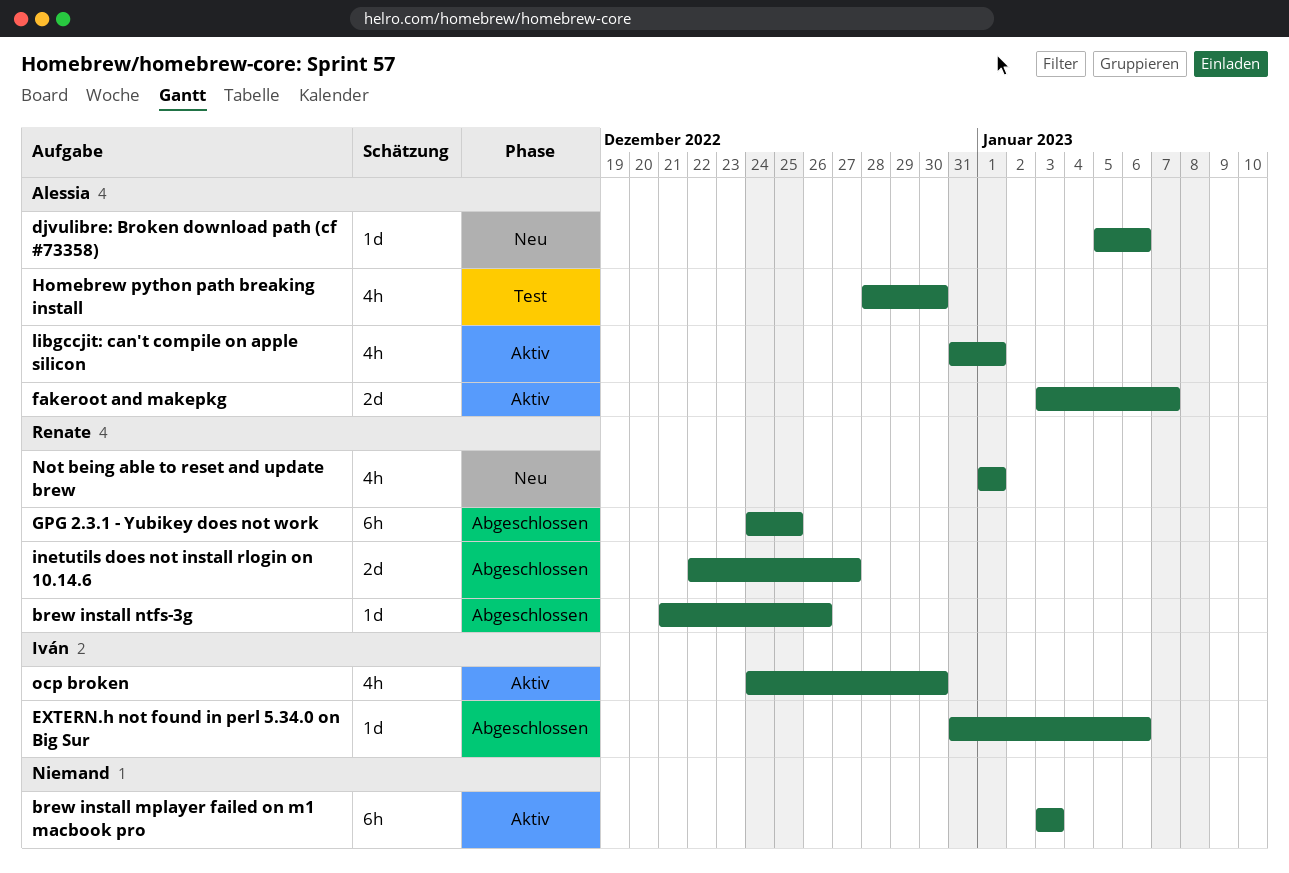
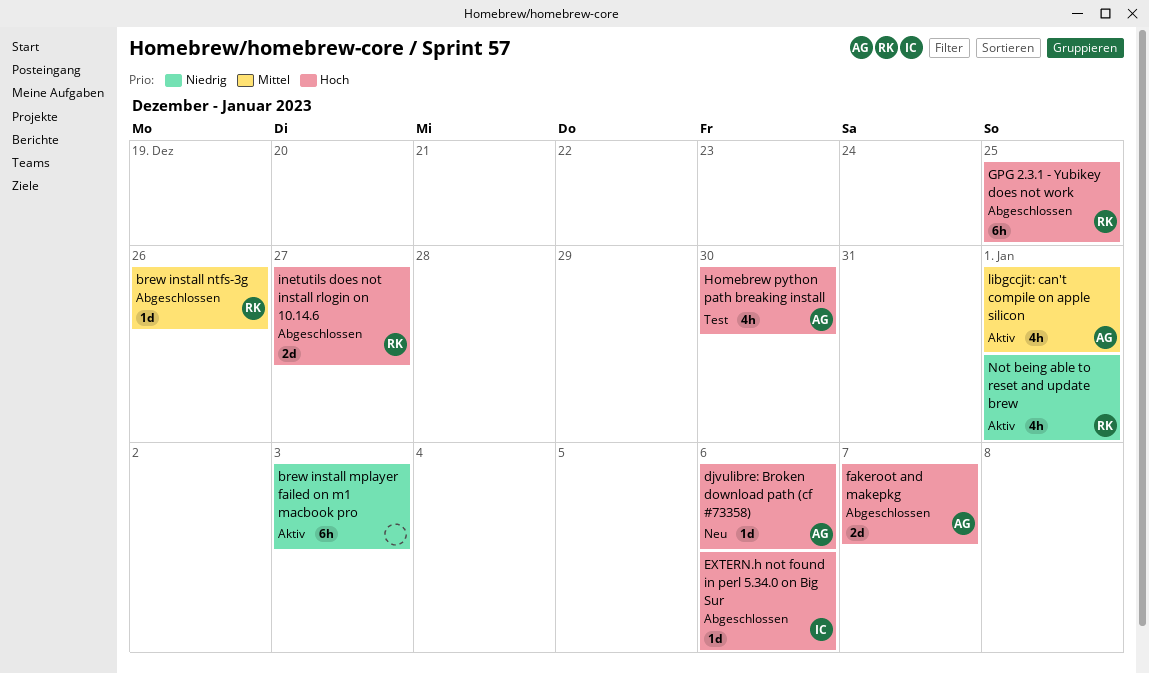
fakeroot and makepkg, status: Aktiv -> Abgeschlossen
Not being able to reset and update brew, status: Neu -> Aktiv
ocp broken: present -> none

